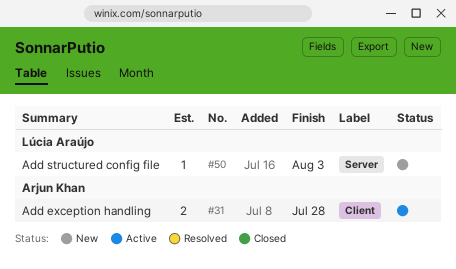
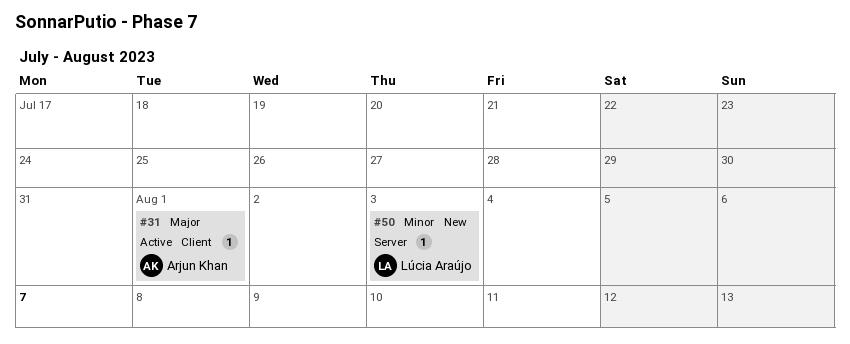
#31, estimate: 2 -> 1
#31, due: Jul 28 -> Aug 1

